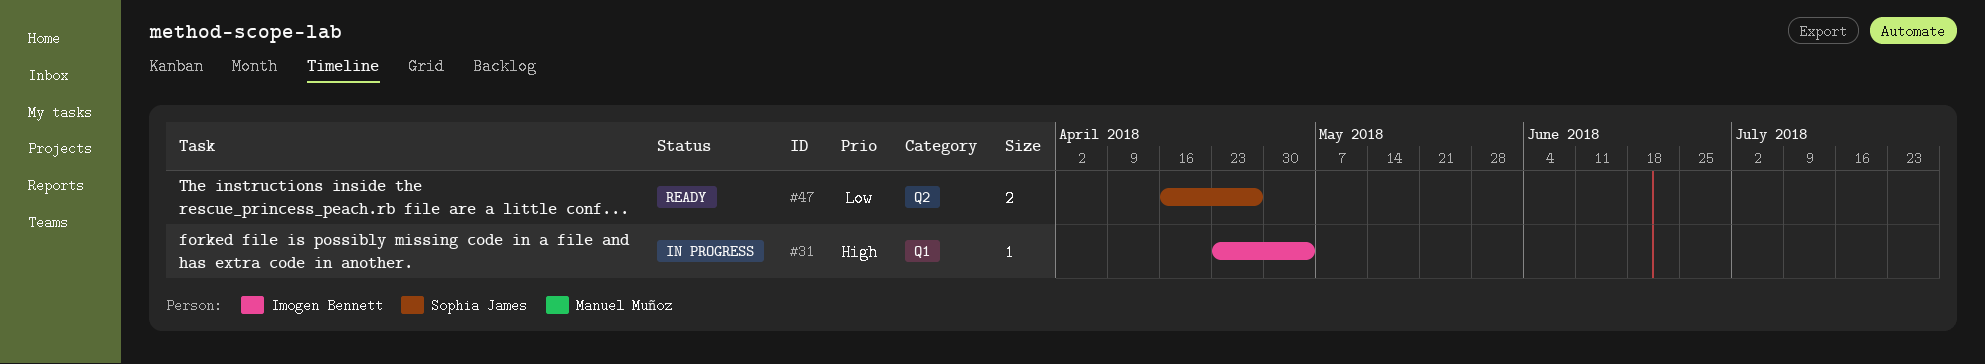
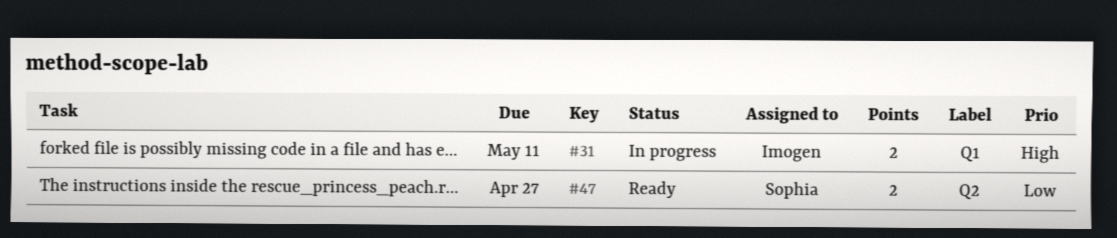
#31, estimate: 1 -> 2
#31, due: May 4 -> May 11

